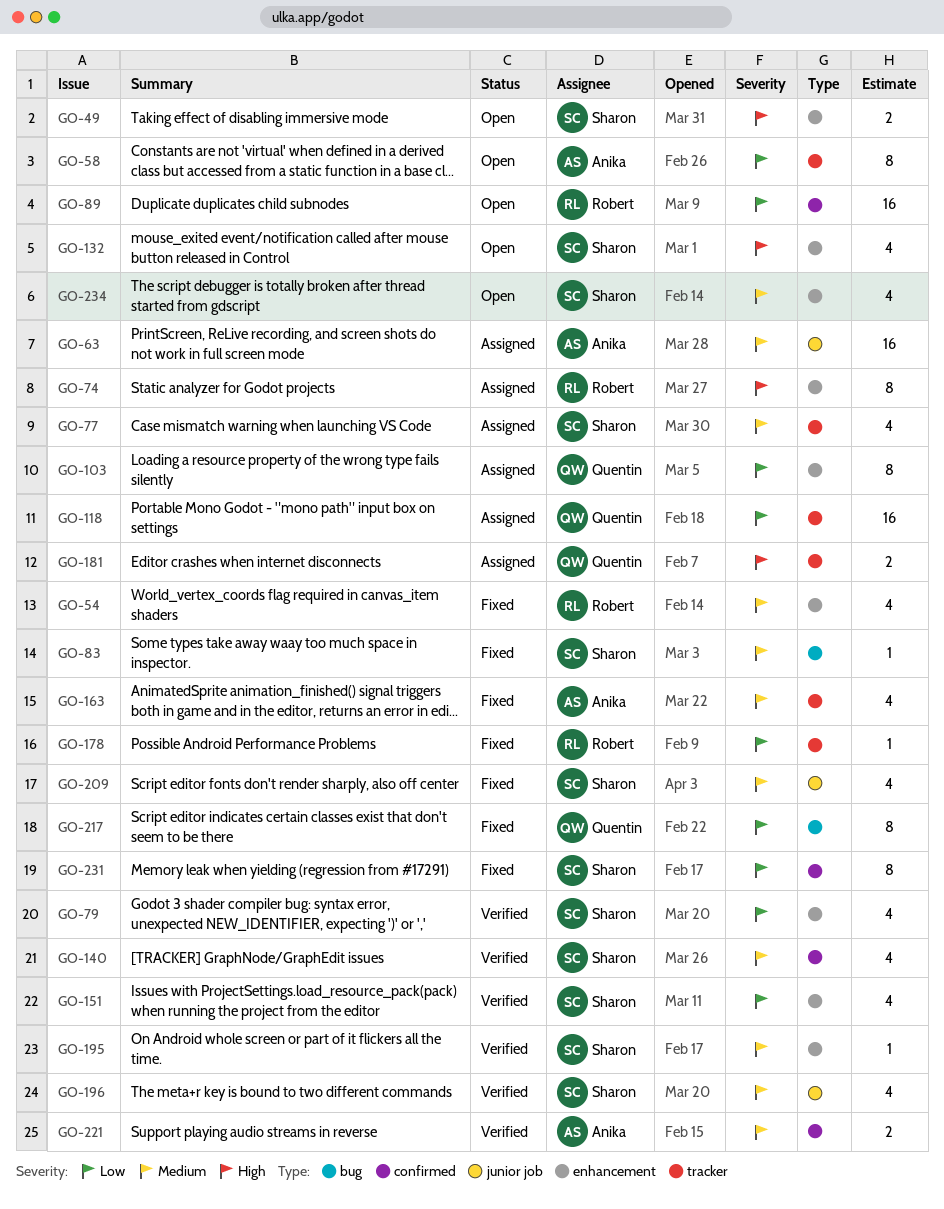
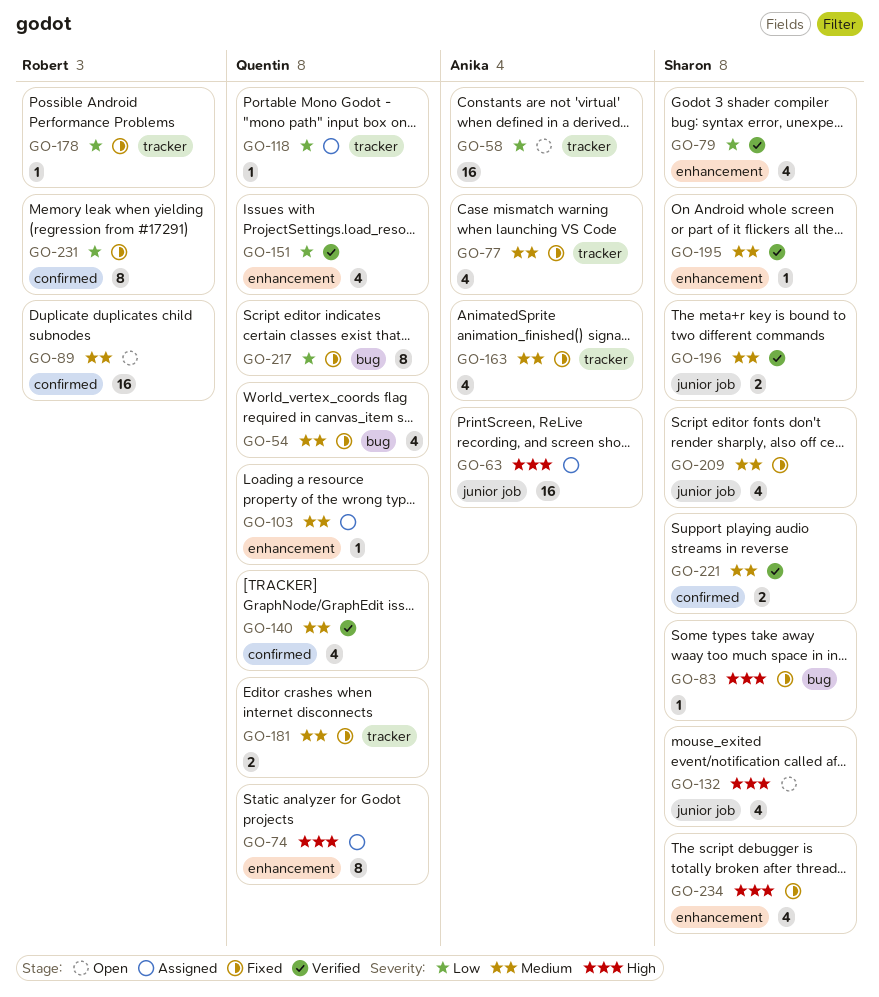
GO-49: present -> none
GO-54, owner: Robert -> Quentin
GO-54, label: enhancement -> bug
GO-58, estimate: 8 -> 16
GO-63, priority: Medium -> High
GO-74, owner: Robert -> Quentin
GO-77, status: Assigned -> Fixed
GO-77, owner: Sharon -> Anika
GO-83, priority: Medium -> High
GO-89, priority: Low -> Medium
GO-103, priority: Low -> Medium
GO-103, estimate: 8 -> 1
GO-118, estimate: 16 -> 1
GO-132, label: enhancement -> junior job
GO-140, owner: Sharon -> Quentin
GO-151, owner: Sharon -> Quentin
GO-181, status: Assigned -> Fixed
GO-181, priority: High -> Medium
GO-196, estimate: 4 -> 2
GO-221, owner: Anika -> Sharon
GO-231, owner: Sharon -> Robert
GO-234, status: Open -> Fixed
GO-234, priority: Medium -> High

